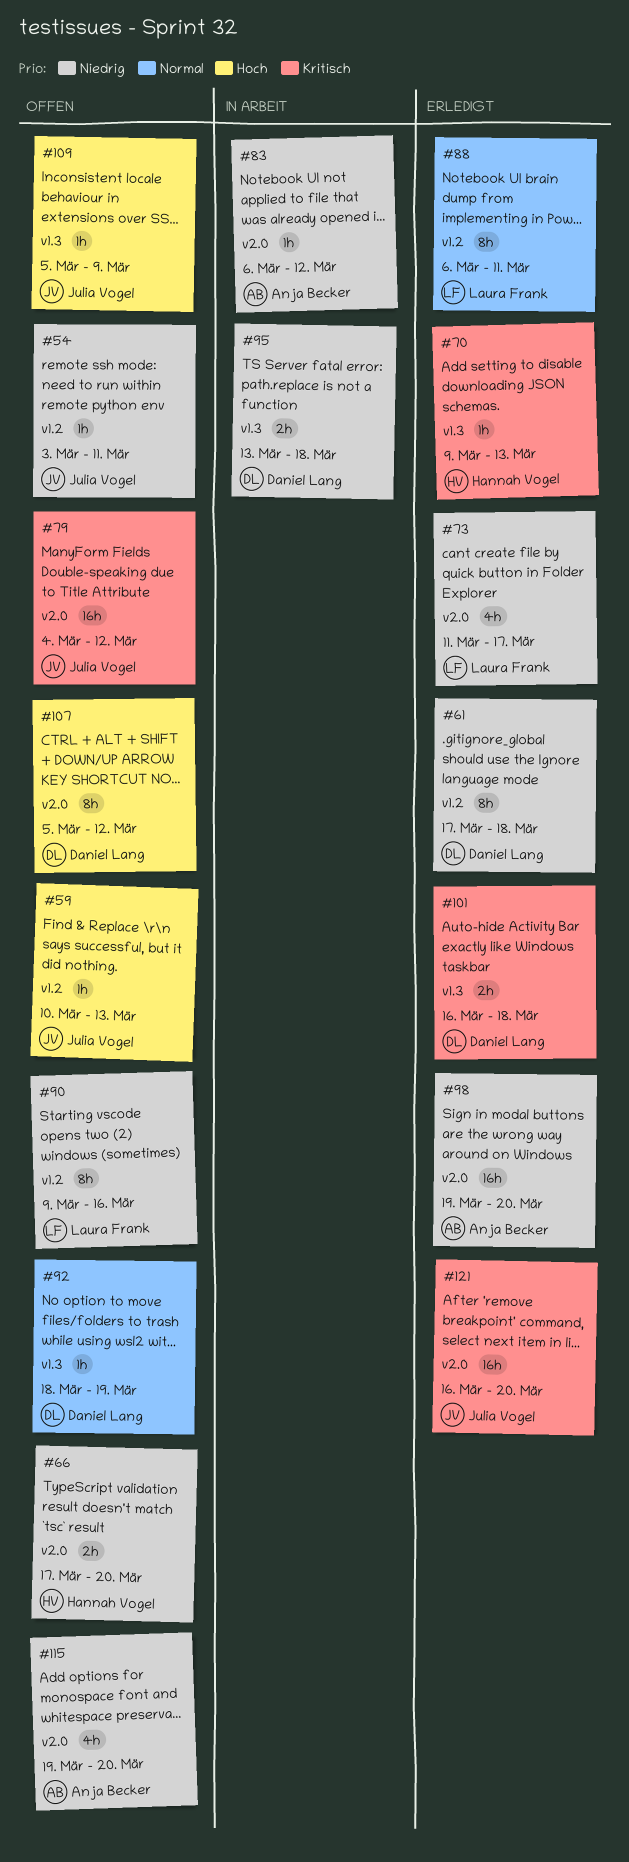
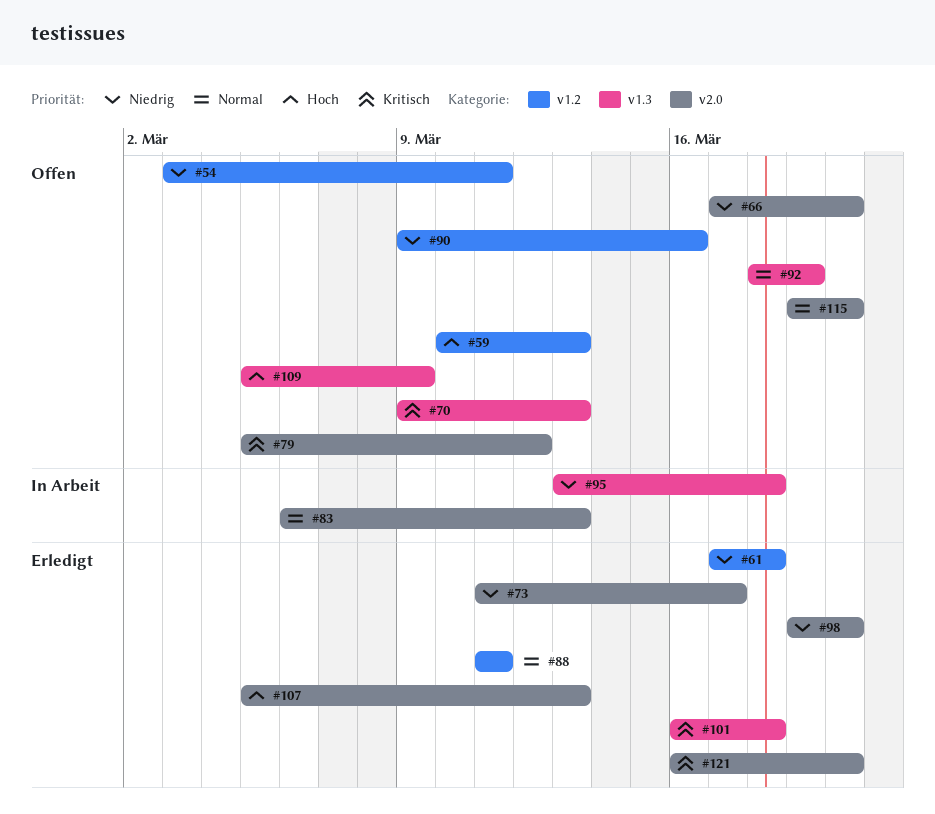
#70, status: Erledigt -> Offen
#79, start: Mar 4 -> Mar 5
#83, priority: Niedrig -> Normal
#83, due: Mar 12 -> Mar 13
#88, start: Mar 6 -> Mar 11
#107, status: Offen -> Erledigt
#107, due: Mar 12 -> Mar 13
#115, priority: Niedrig -> Normal

